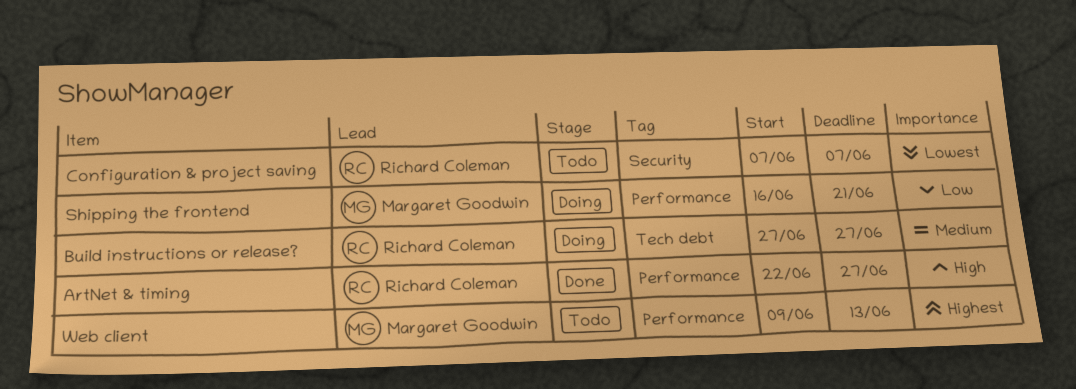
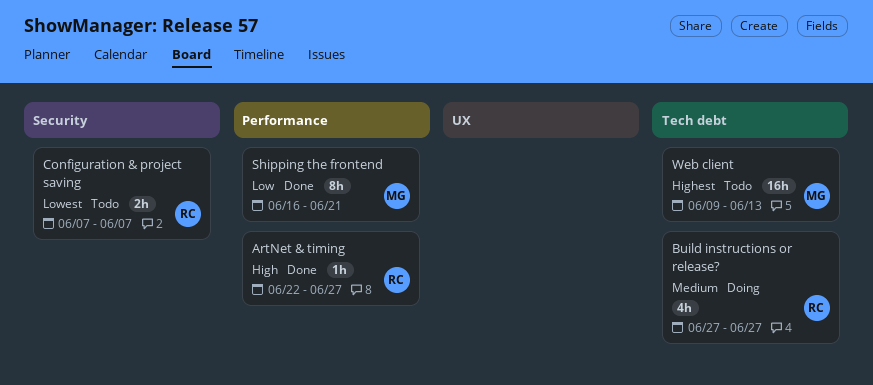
Shipping the frontend, status: Doing -> Done
Web client, label: Performance -> Tech debt

